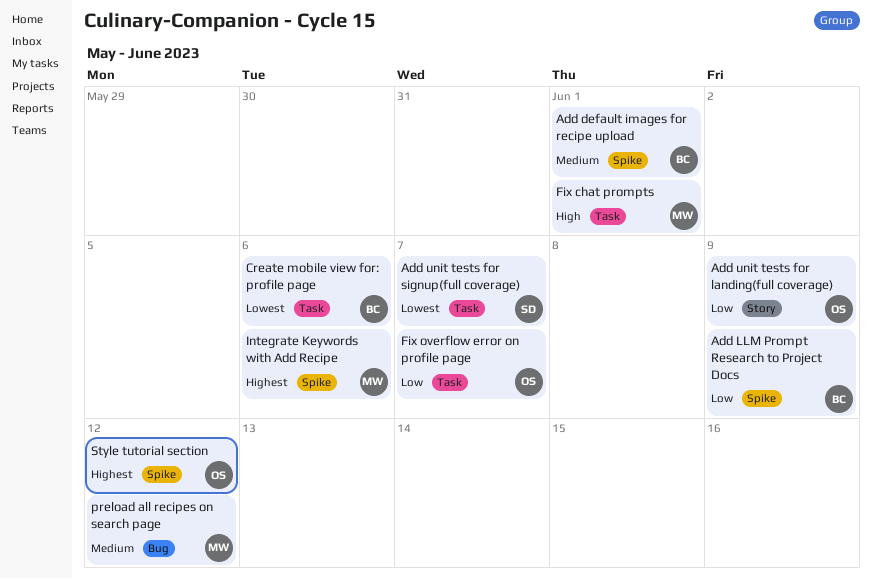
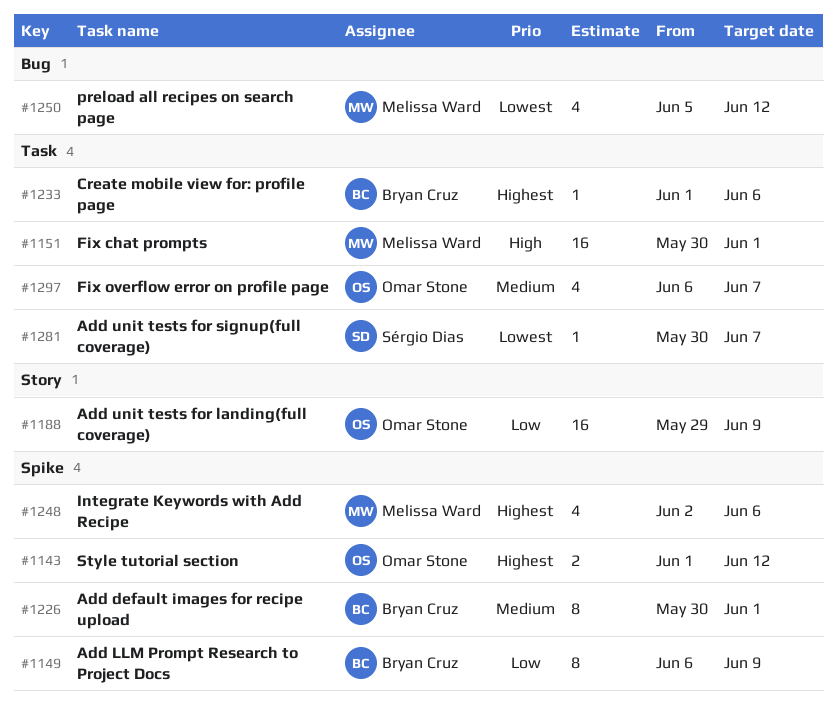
Create mobile view for: profile page, priority: Lowest -> Highest
Fix overflow error on profile page, priority: Low -> Medium
preload all recipes on search page, priority: Medium -> Lowest

